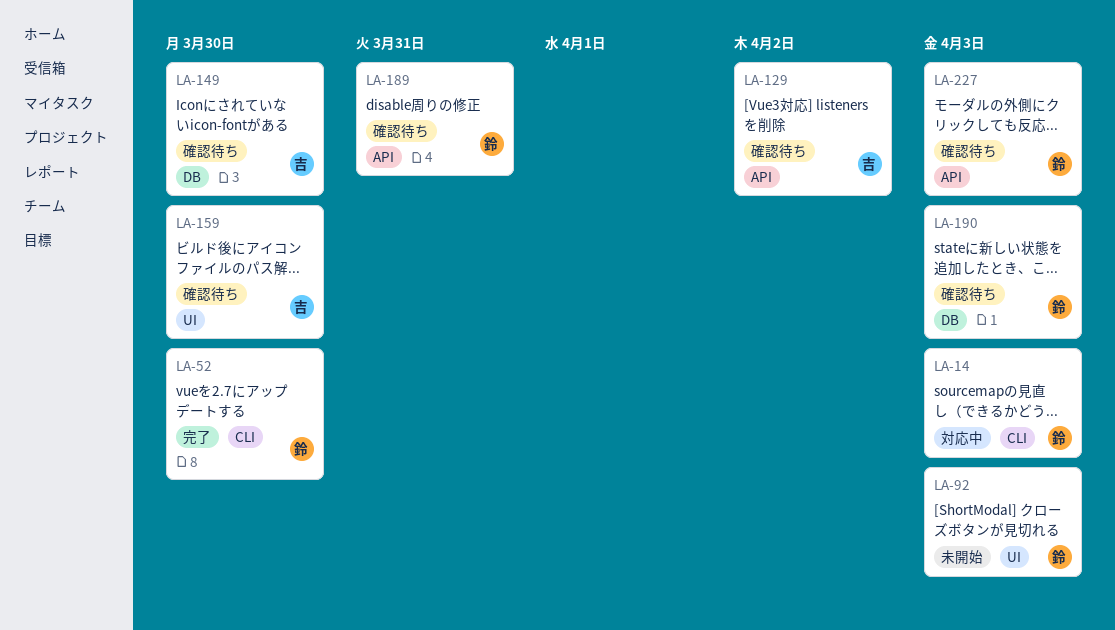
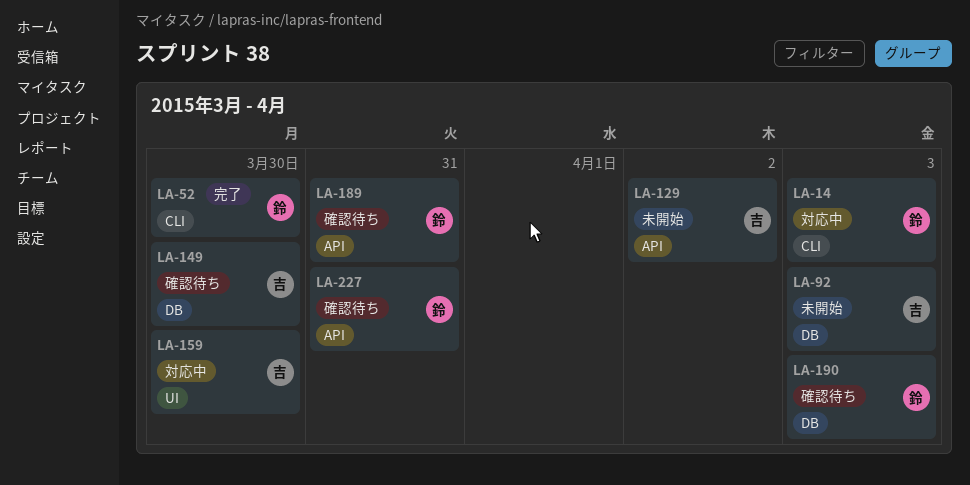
LA-92, owner: 鈴 -> 吉
LA-92, label: UI -> DB
LA-129, status: 確認待ち -> 未開始
LA-159, status: 確認待ち -> 対応中
LA-227, due: Apr 3 -> Mar 31

